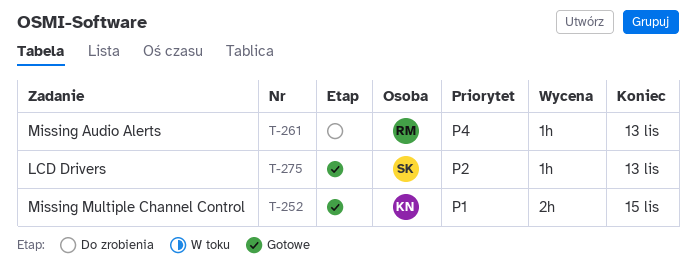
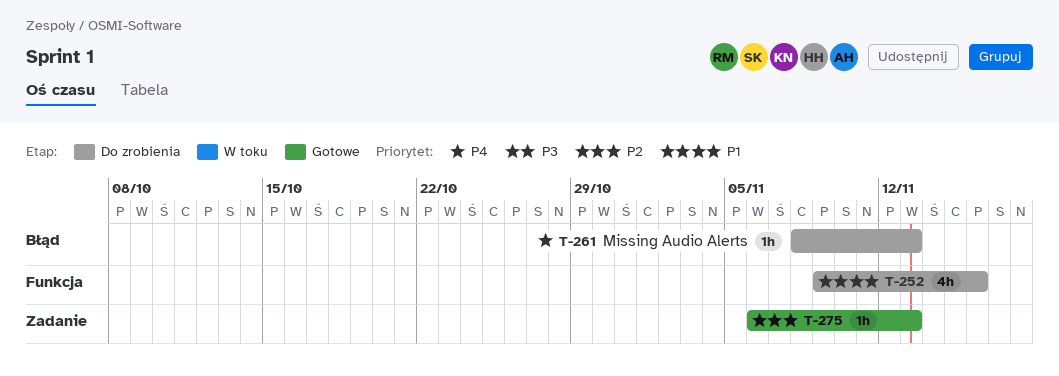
T-252, status: Gotowe -> Do zrobienia
T-252, estimate: 2h -> 4h
T-252, due: Nov 15 -> Nov 16

